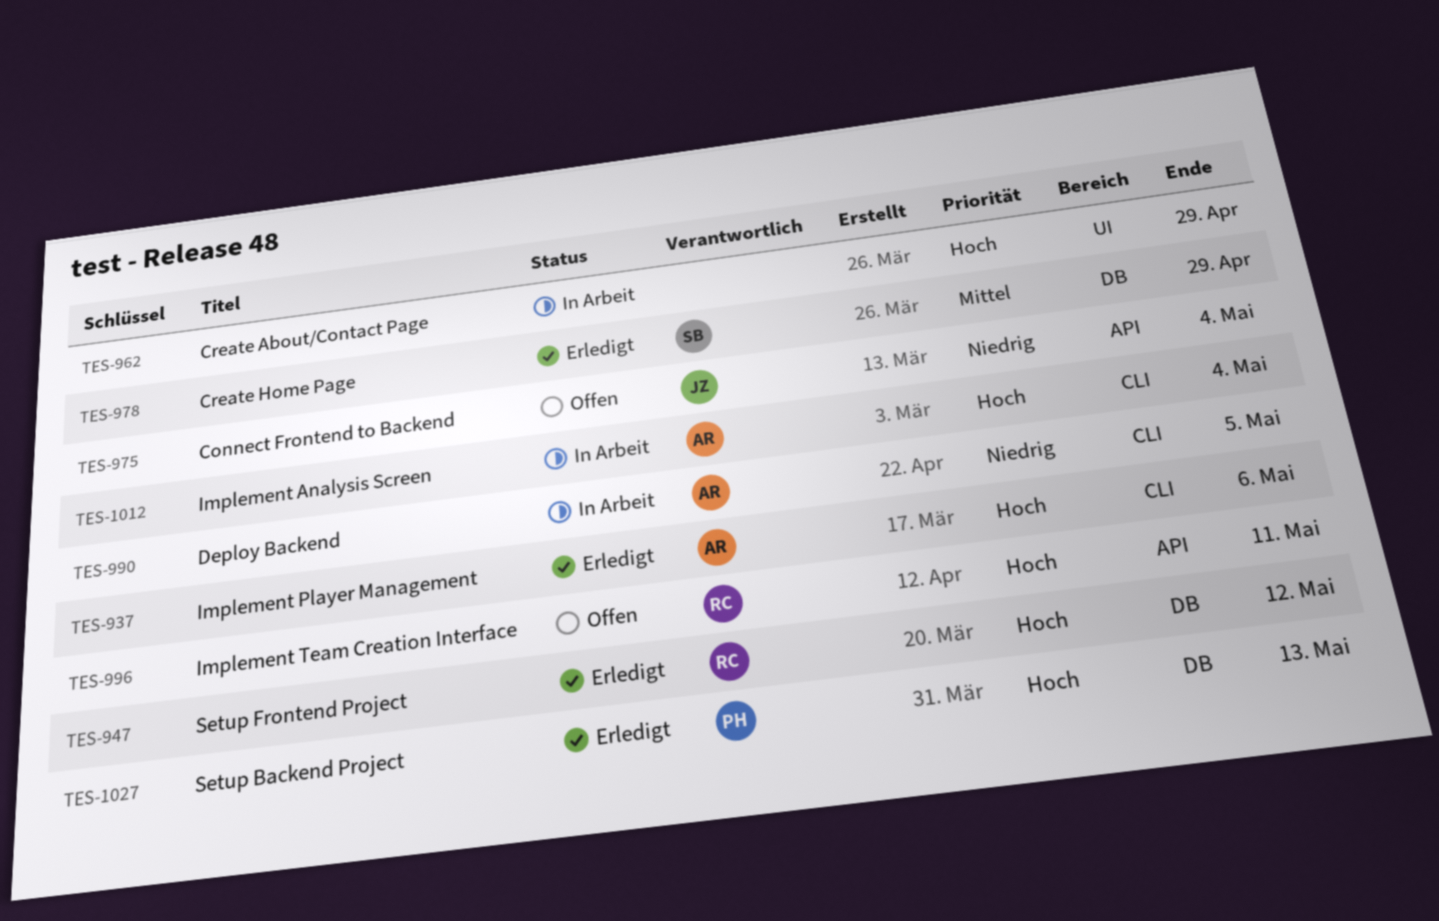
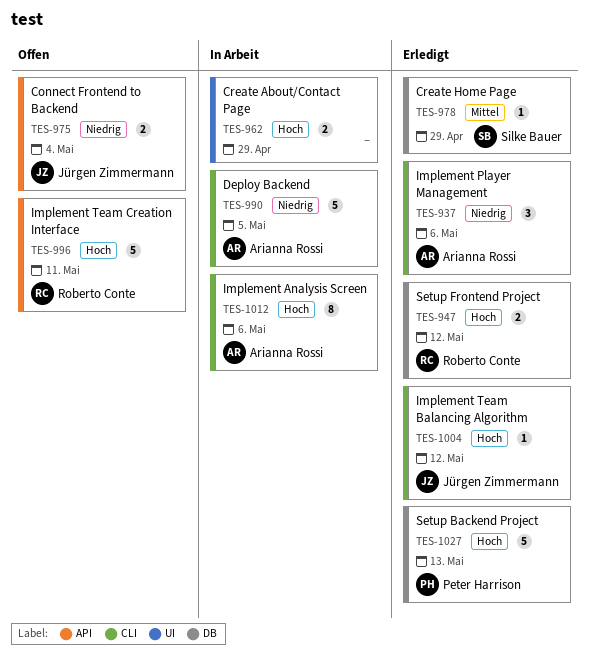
TES-937, priority: Hoch -> Niedrig
TES-1004: none -> present
TES-1012, due: May 4 -> May 6

